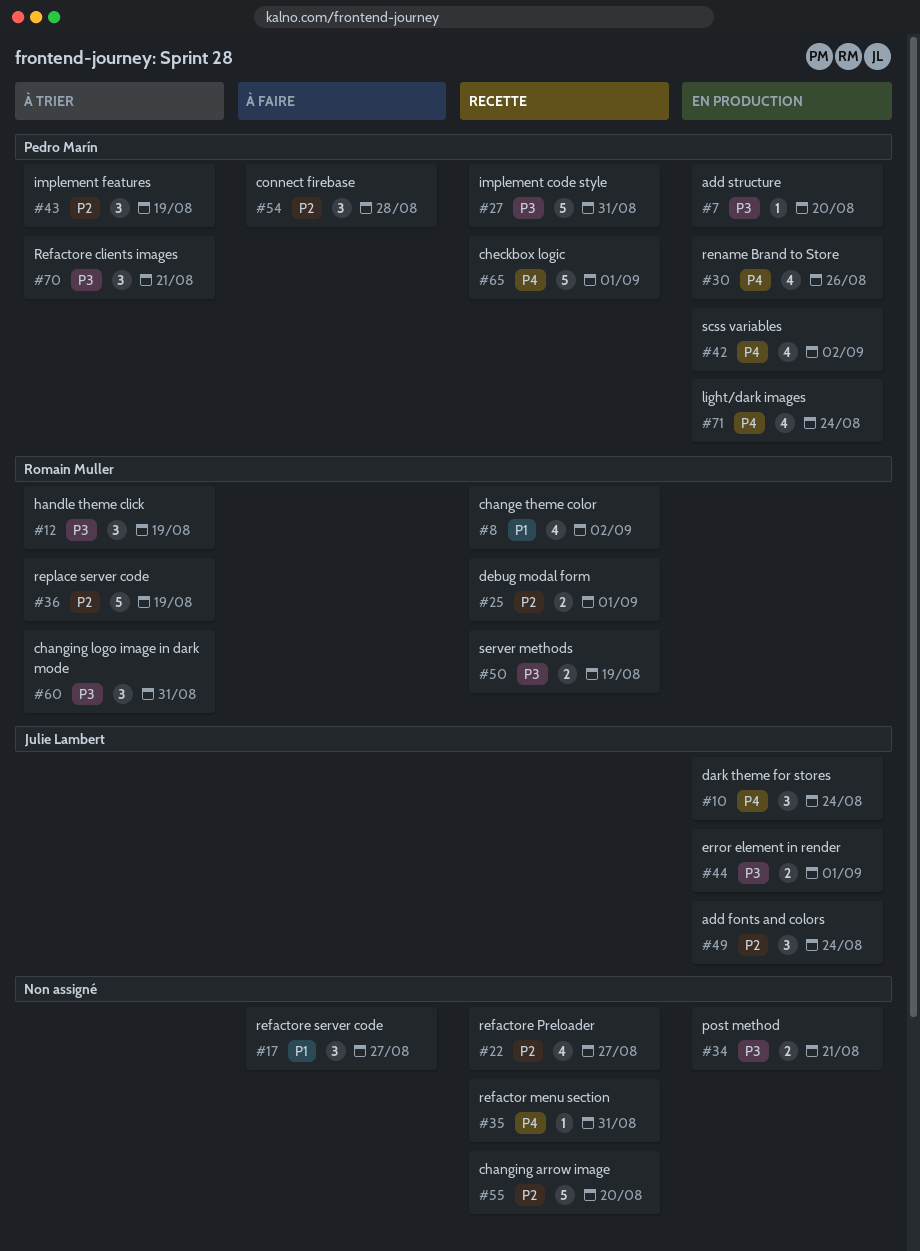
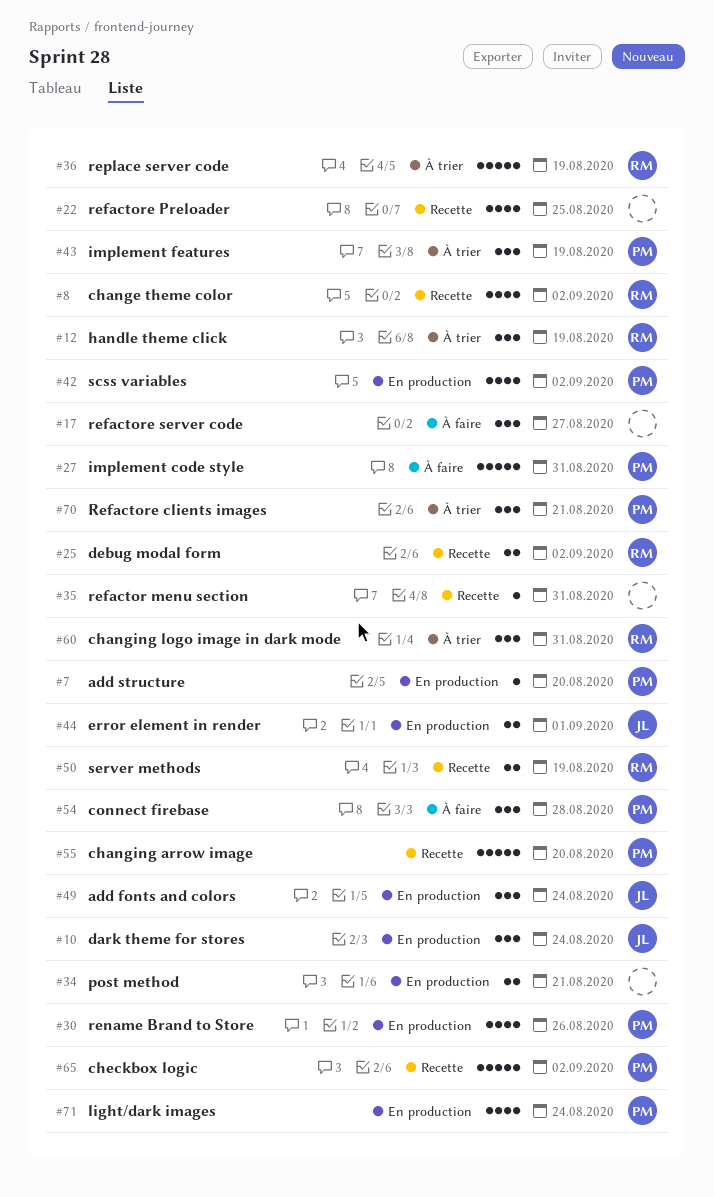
#22, due: Aug 27 -> Aug 25
#25, due: Sep 1 -> Sep 2
#27, status: Recette -> À faire
#55, owner: none -> Pedro Marín
#65, due: Sep 1 -> Sep 2

